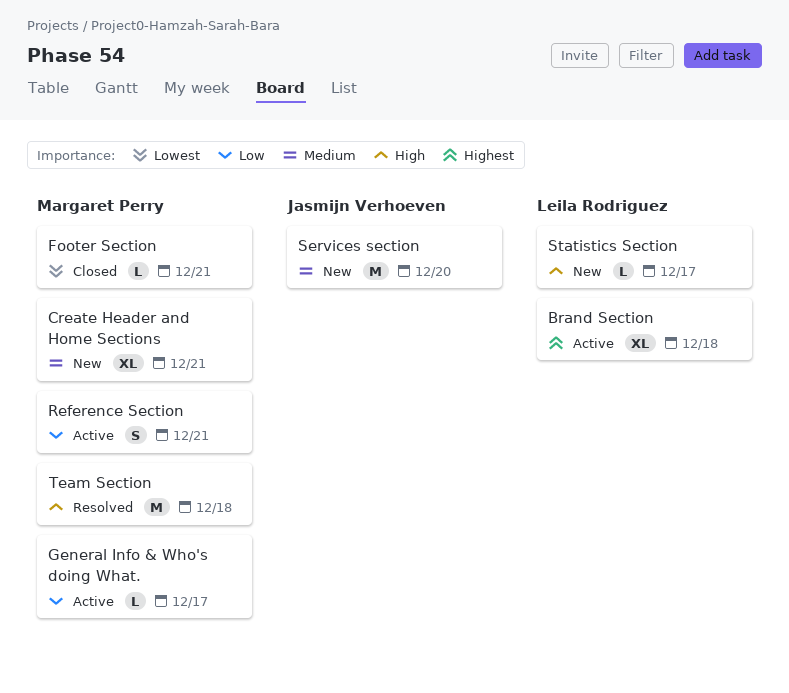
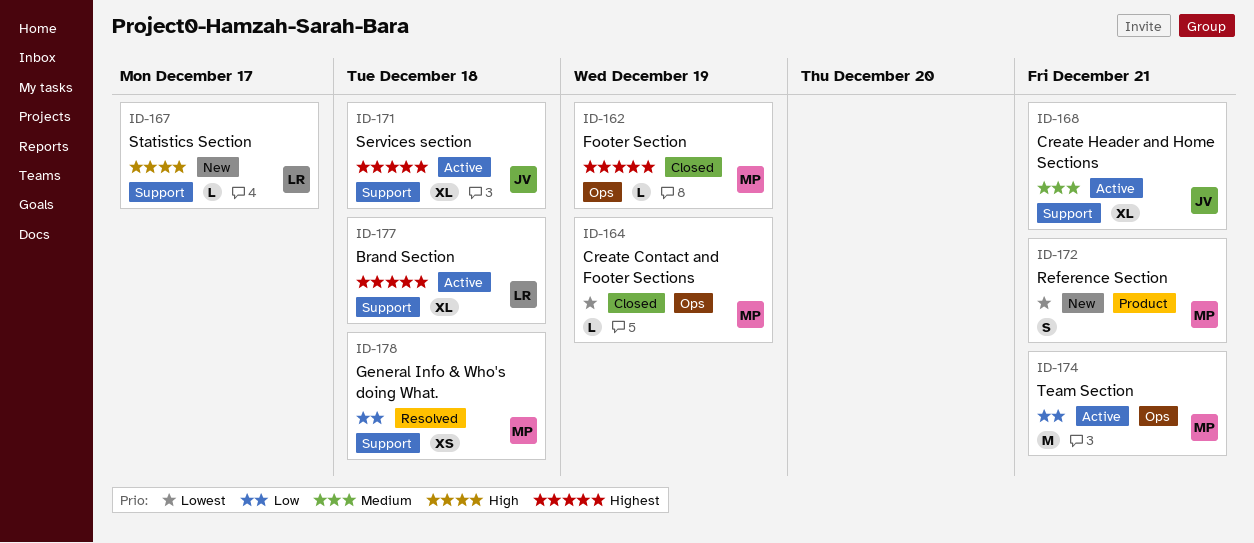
Create Contact and Footer Sections: none -> present
Create Header and Home Sections, status: New -> Active
Create Header and Home Sections, owner: Margaret Perry -> Jasmijn Verhoeven
Footer Section, priority: Lowest -> Highest
Footer Section, due: Dec 21 -> Dec 19
General Info & Who's doing What., status: Active -> Resolved
General Info & Who's doing What., estimate: L -> XS
General Info & Who's doing What., due: Dec 17 -> Dec 18
Reference Section, status: Active -> New
Reference Section, priority: Low -> Lowest
Services section, status: New -> Active
Services section, priority: Medium -> Highest
Services section, estimate: M -> XL
Services section, due: Dec 20 -> Dec 18
Team Section, status: Resolved -> Active
Team Section, priority: High -> Low
Team Section, due: Dec 18 -> Dec 21

